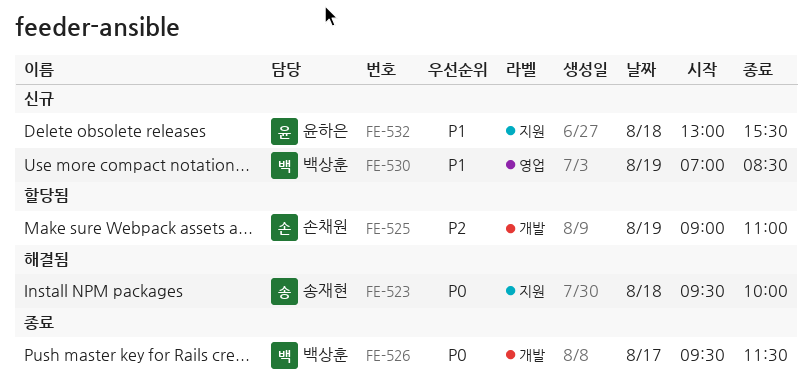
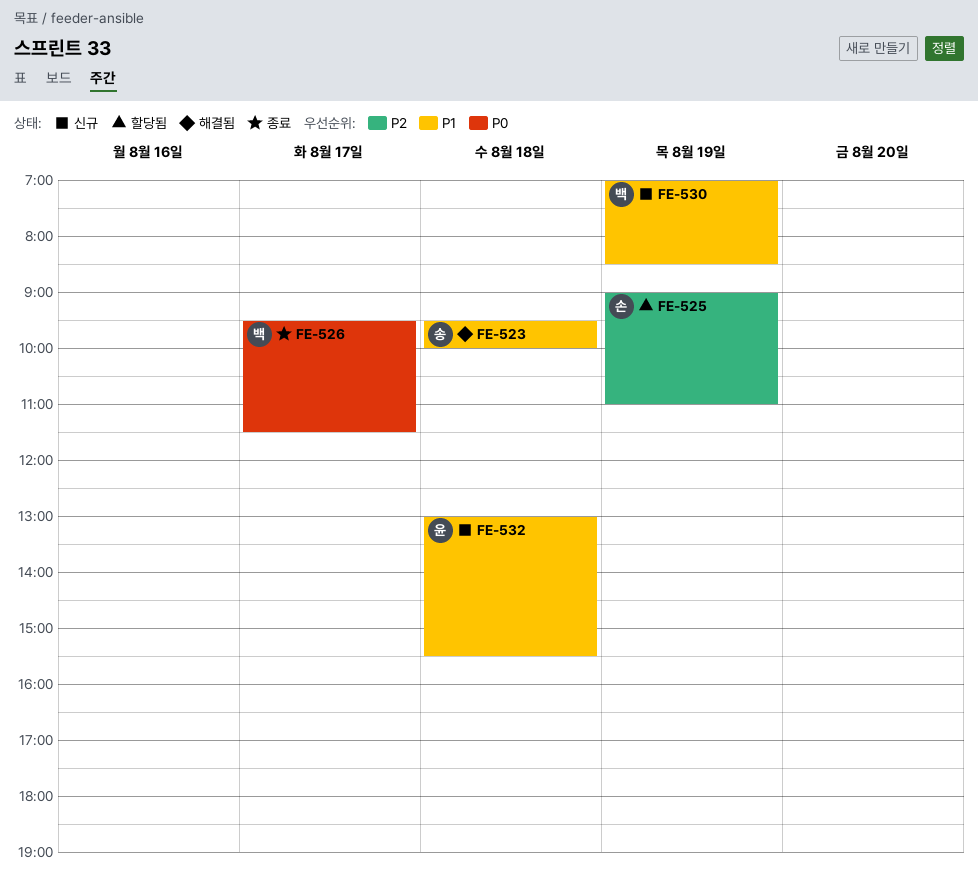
FE-523, priority: P0 -> P1

